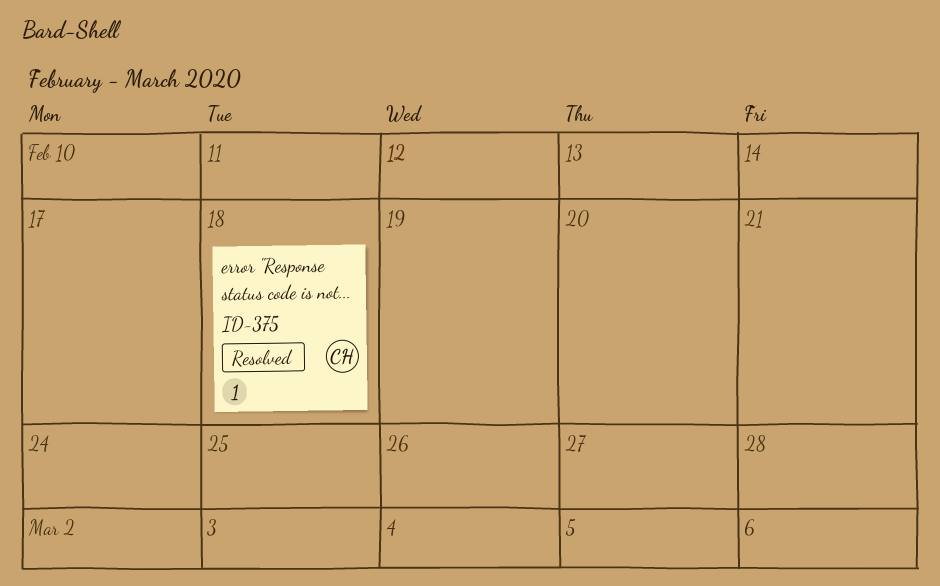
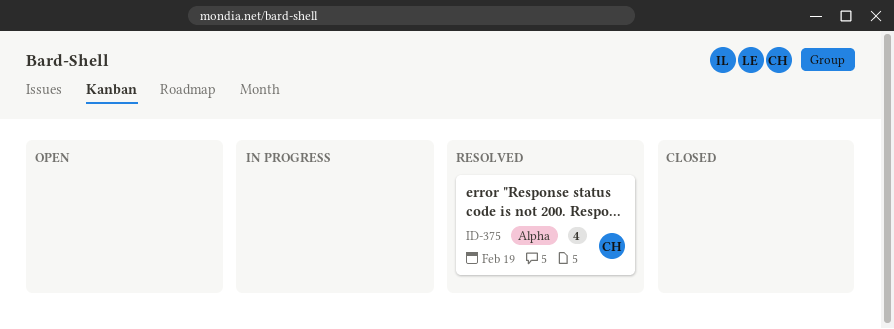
ID-375, estimate: 1 -> 4
ID-375, due: Feb 18 -> Feb 19

